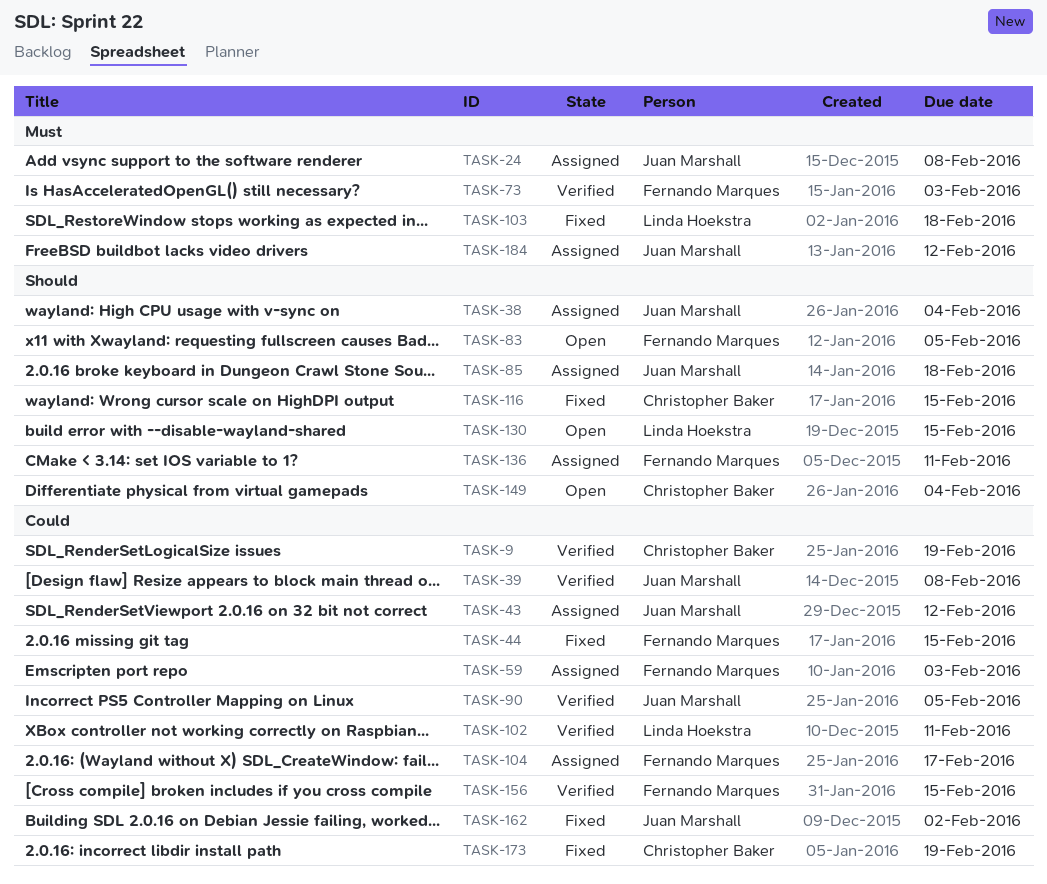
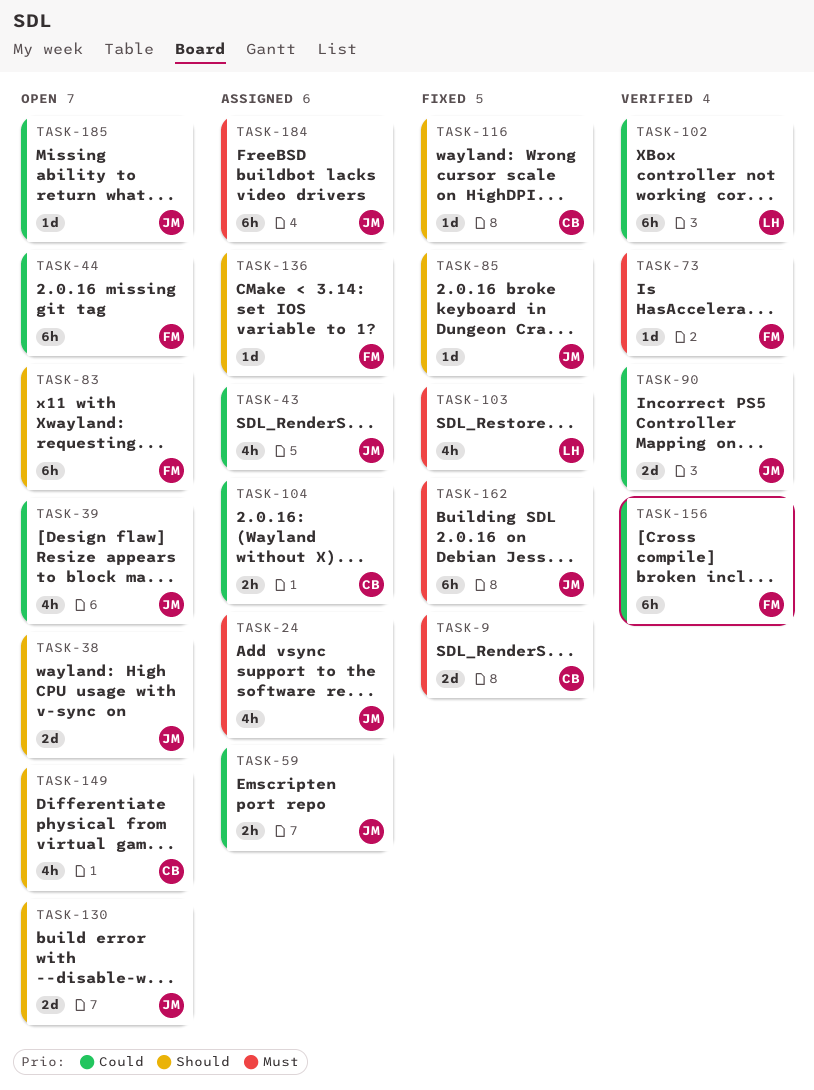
TASK-9, status: Verified -> Fixed
TASK-9, priority: Could -> Must
TASK-38, status: Assigned -> Open
TASK-39, status: Verified -> Open
TASK-44, status: Fixed -> Open
TASK-59, owner: Fernando Marques -> Juan Marshall
TASK-85, status: Assigned -> Fixed
TASK-104, owner: Fernando Marques -> Christopher Baker
TASK-130, owner: Linda Hoekstra -> Juan Marshall
TASK-162, priority: Could -> Must
TASK-173: present -> none
TASK-185: none -> present

